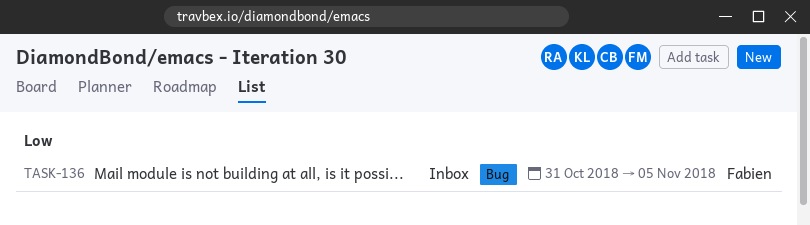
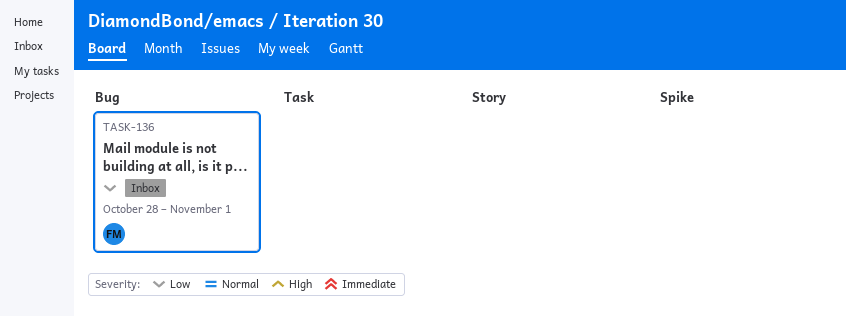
TASK-136, start: Oct 31 -> Oct 28
TASK-136, due: Nov 5 -> Nov 1

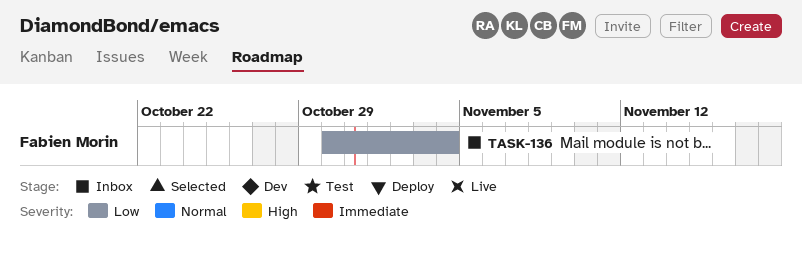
TASK-136, start: Oct 28 -> Oct 30
TASK-136, due: Nov 1 -> Nov 4

